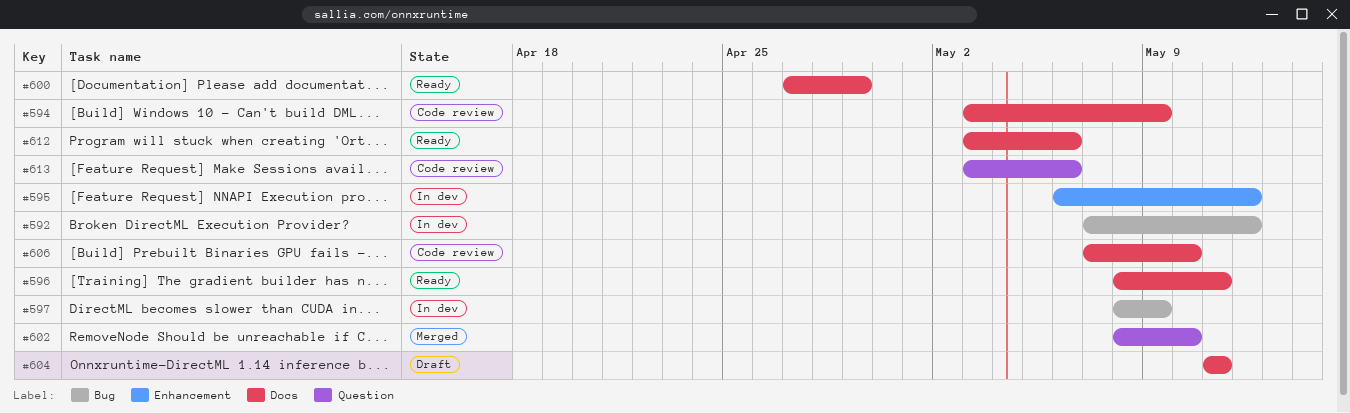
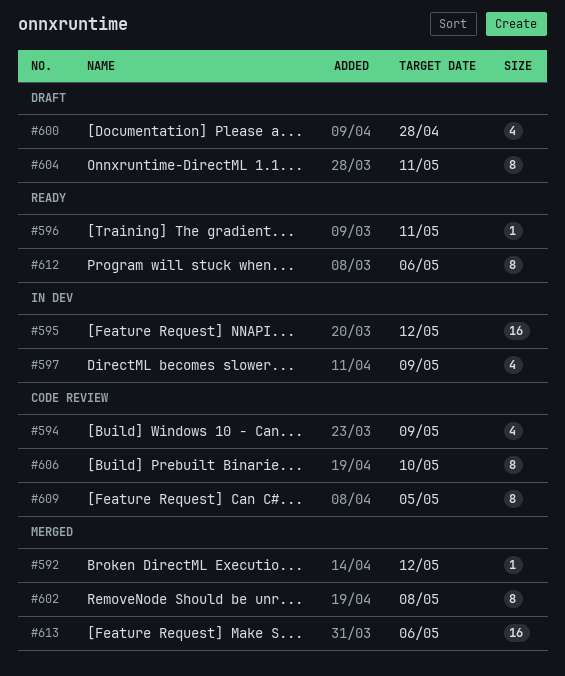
#592, status: In dev -> Merged
#600, status: Ready -> Draft
#600, due: Apr 29 -> Apr 28
#602, due: May 10 -> May 8
#609: none -> present
#613, status: Code review -> Merged

